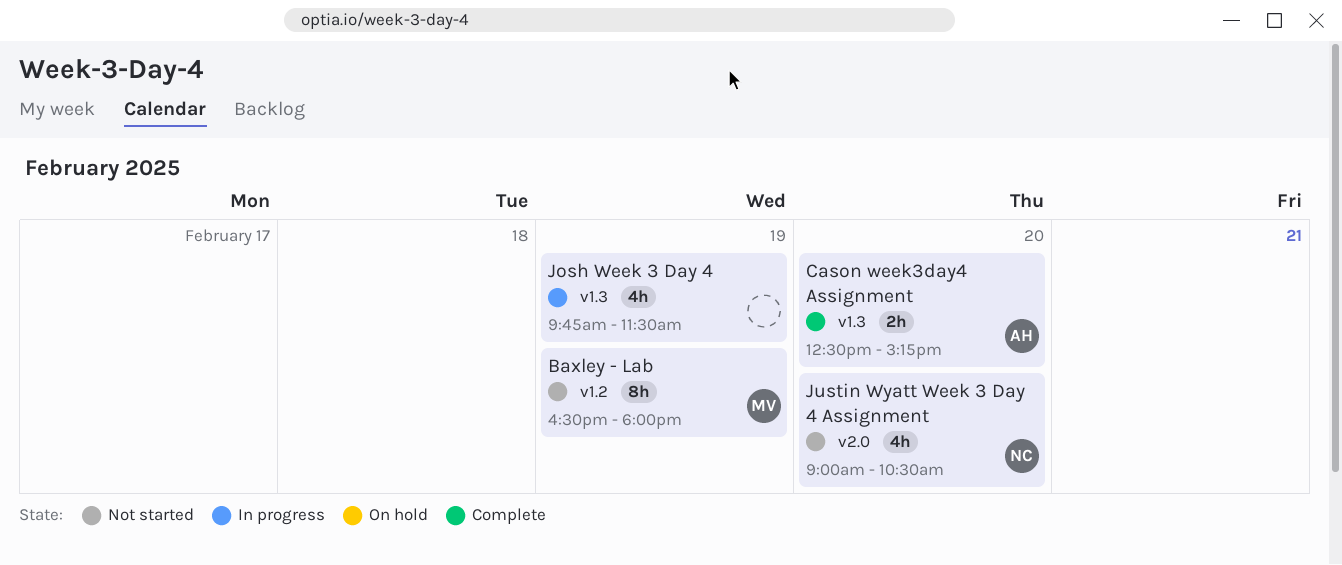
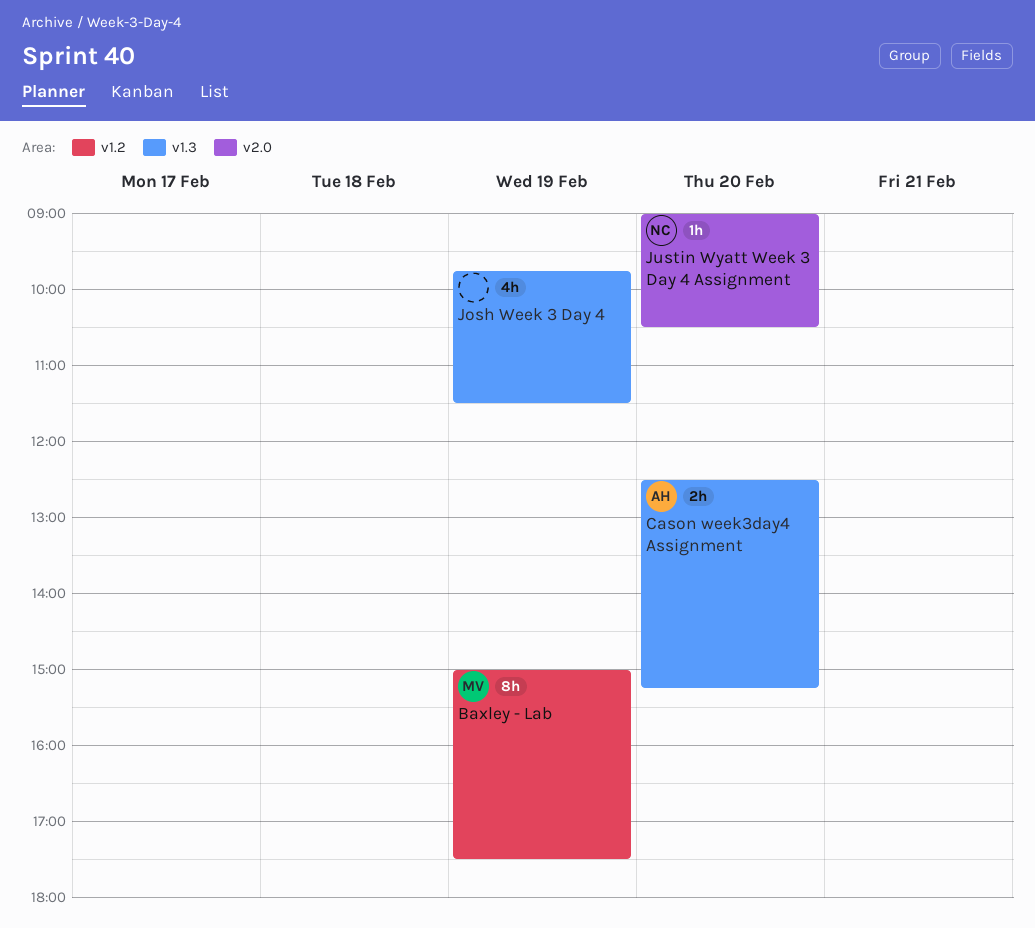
Baxley - Lab, begins: 16:30 -> 15:00
Baxley - Lab, ends: 18:00 -> 17:30
Justin Wyatt Week 3 Day 4 Assignment, estimate: 4h -> 1h

